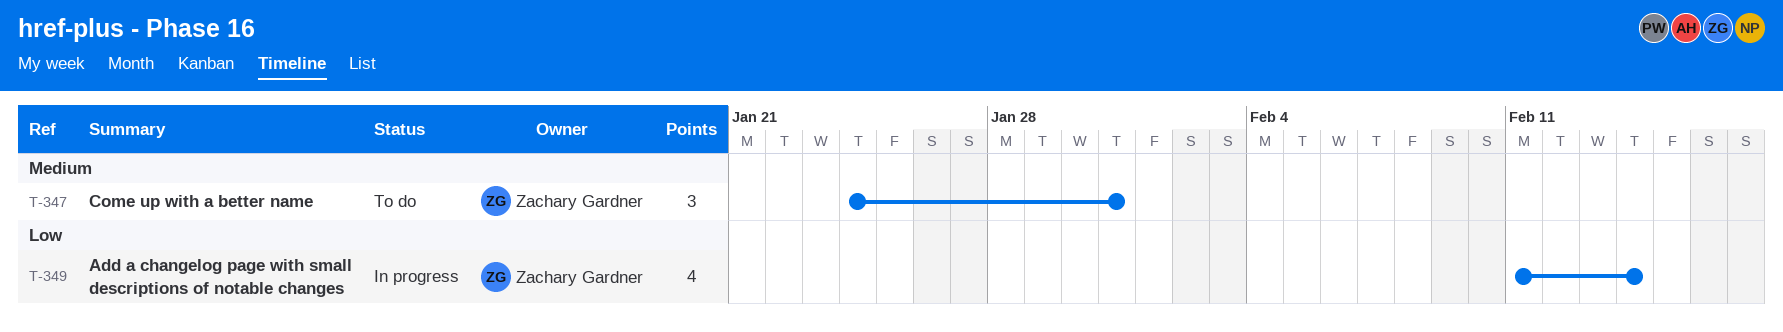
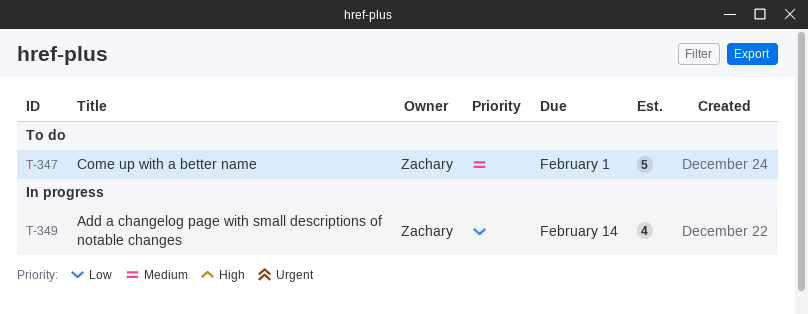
T-347, estimate: 3 -> 5
T-347, due: Jan 31 -> Feb 1

